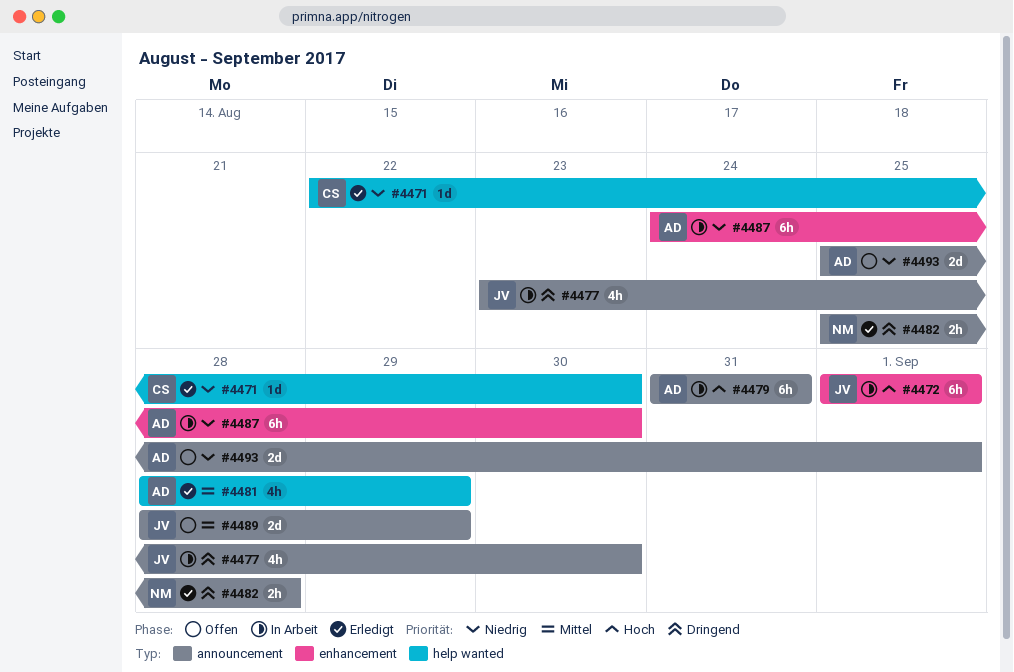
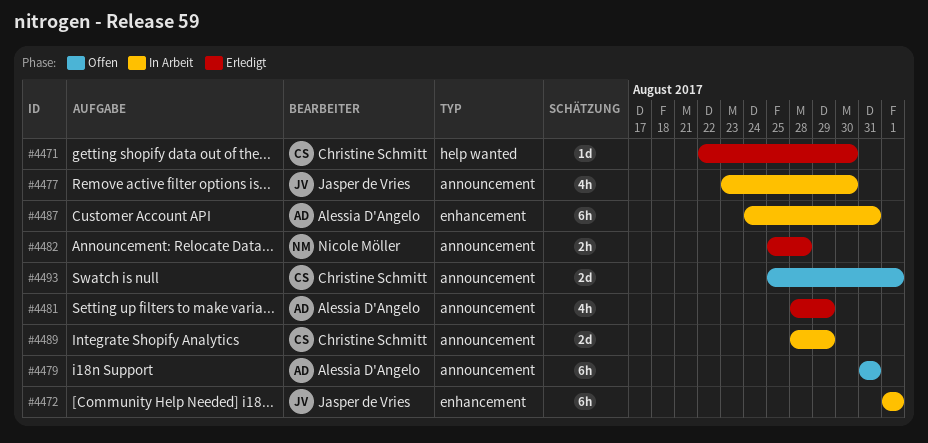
#4479, status: In Arbeit -> Offen
#4481, label: help wanted -> announcement
#4487, due: Aug 30 -> Aug 31
#4489, status: Offen -> In Arbeit
#4489, owner: Jasper de Vries -> Christine Schmitt
#4493, owner: Alessia D'Angelo -> Christine Schmitt

